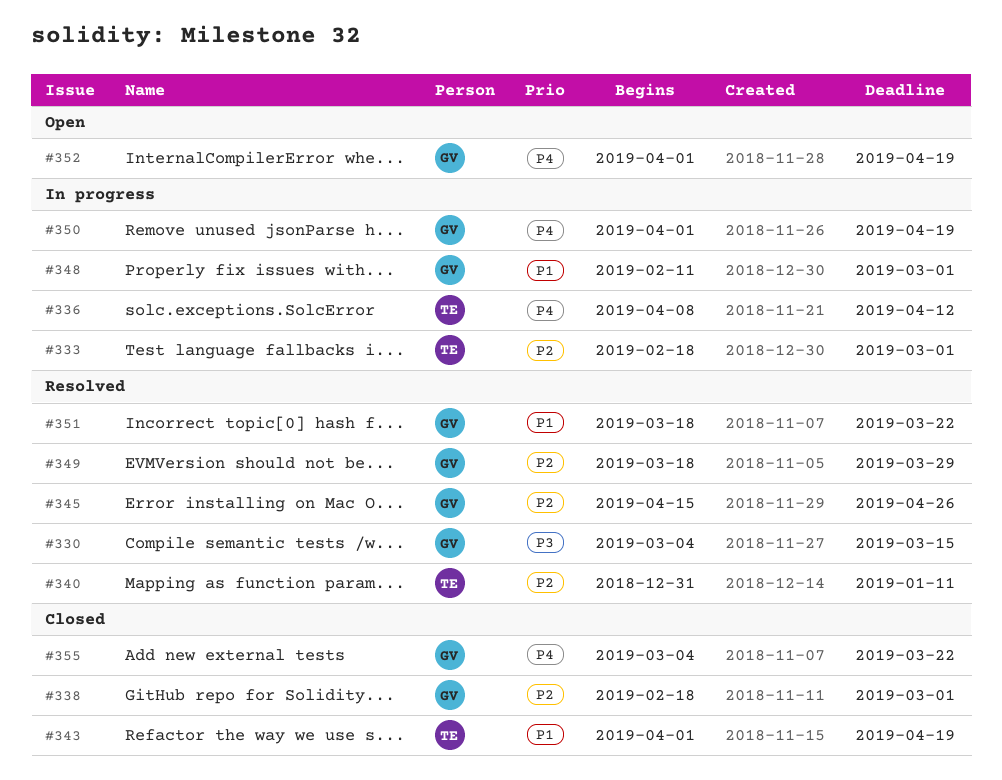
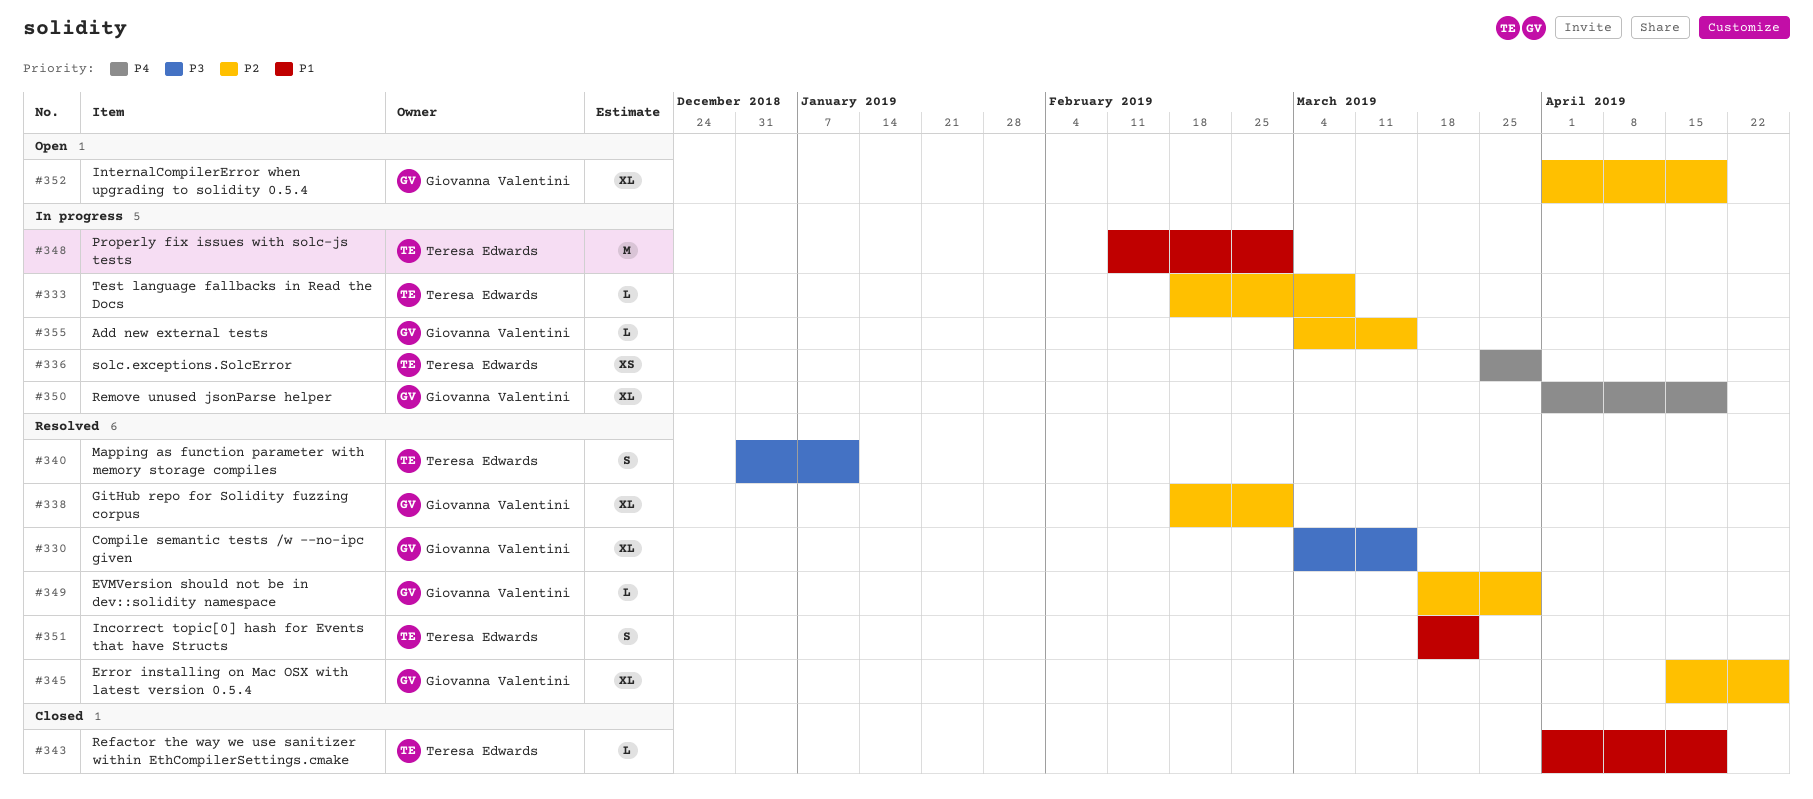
#333, due: Mar 1 -> Mar 8
#336, start: Apr 8 -> Mar 25
#336, due: Apr 12 -> Mar 29
#338, status: Closed -> Resolved
#340, priority: P2 -> P3
#348, owner: Giovanna Valentini -> Teresa Edwards
#351, owner: Giovanna Valentini -> Teresa Edwards
#352, priority: P4 -> P2
#355, status: Closed -> In progress
#355, priority: P4 -> P2
#355, due: Mar 22 -> Mar 15

